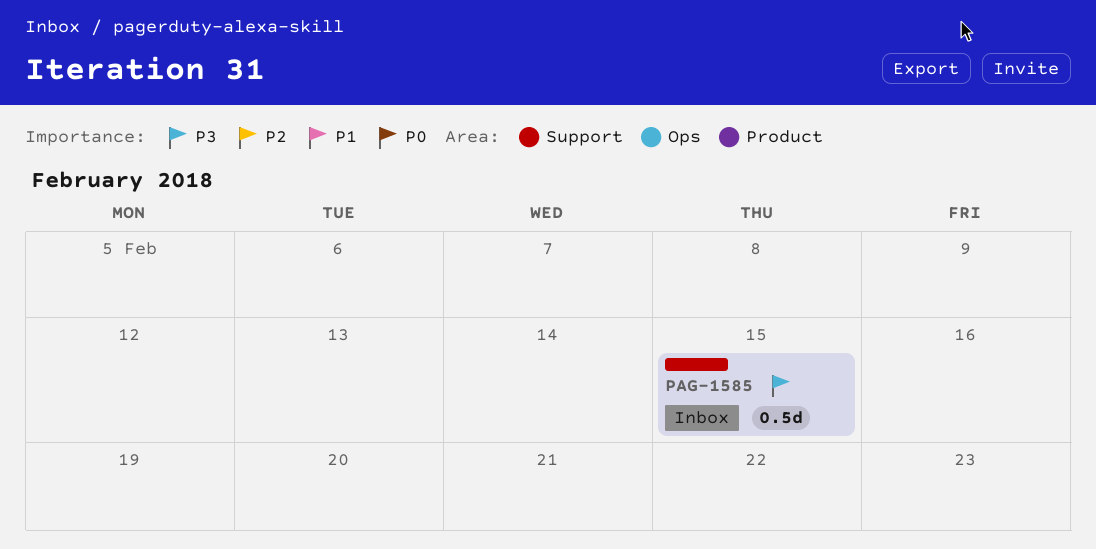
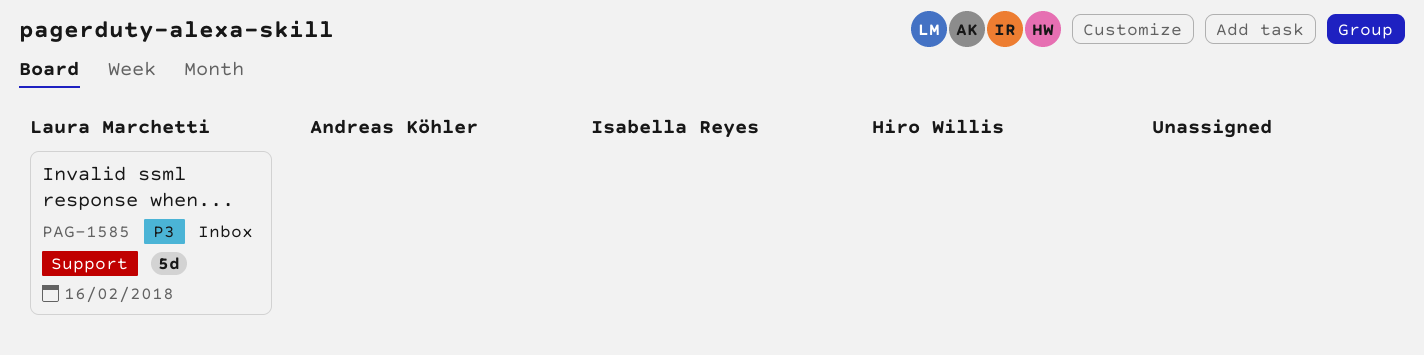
PAG-1585, estimate: 0.5d -> 5d
PAG-1585, due: Feb 15 -> Feb 16

